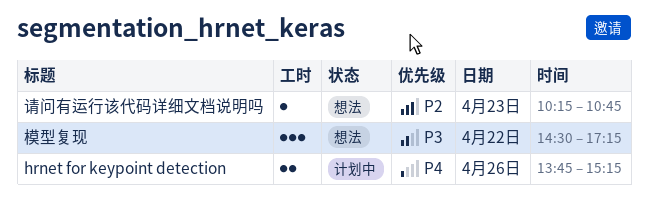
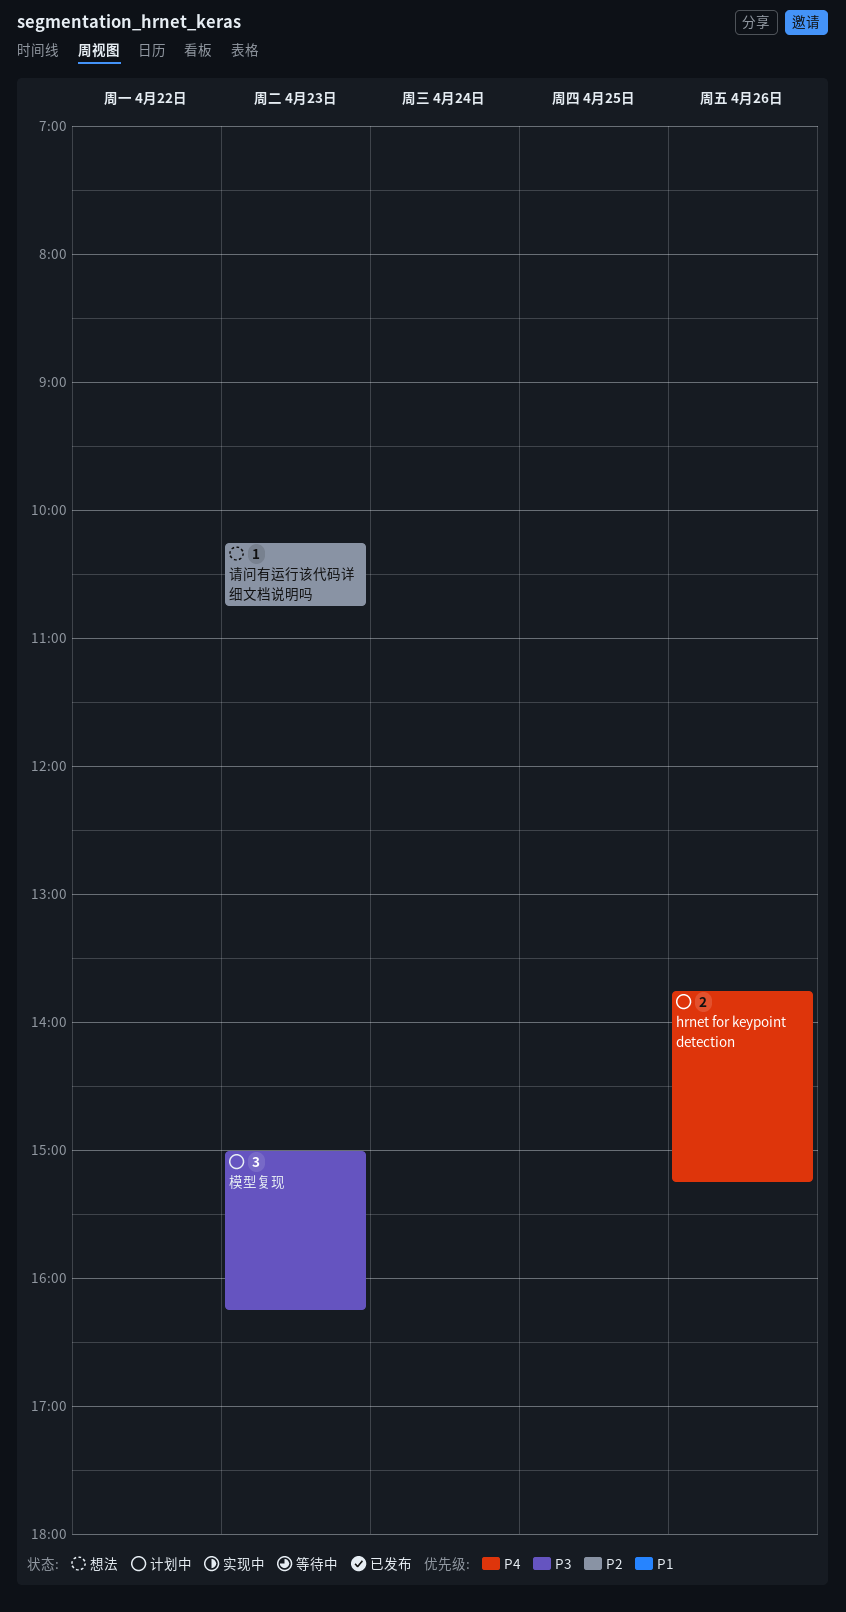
模型复现, status: 想法 -> 计划中
模型复现, day: Apr 22 -> Apr 23
模型复现, begins: 14:30 -> 15:00
模型复现, ends: 17:15 -> 16:15

